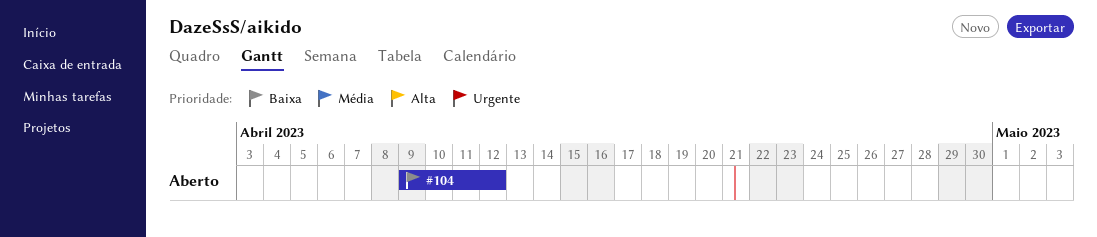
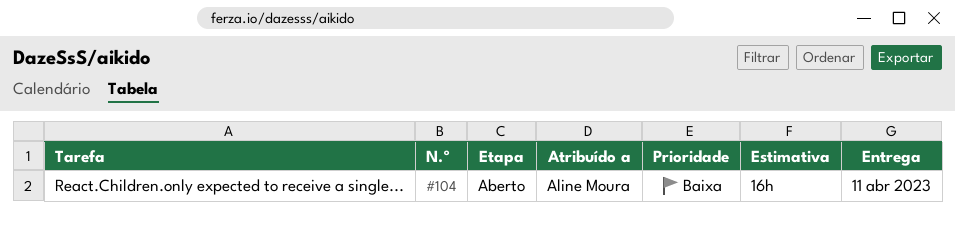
#104, due: Apr 12 -> Apr 11

